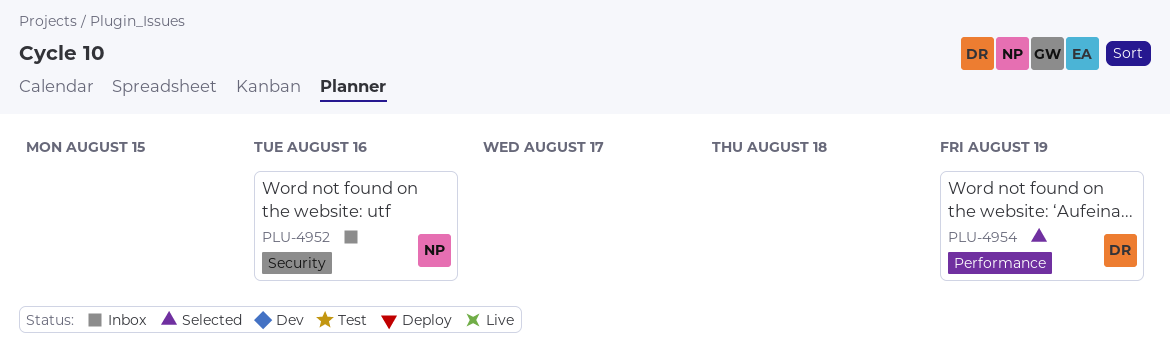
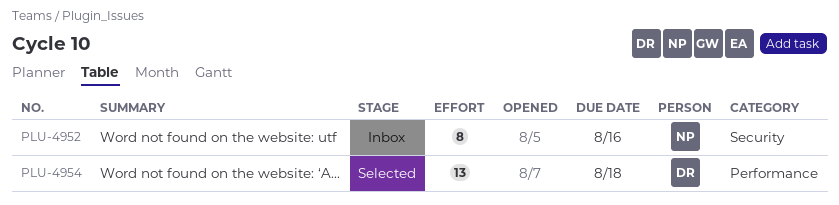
PLU-4954, due: Aug 19 -> Aug 18

